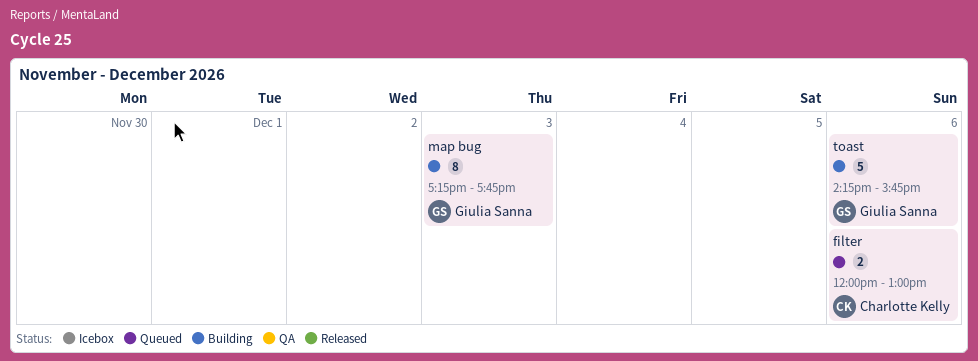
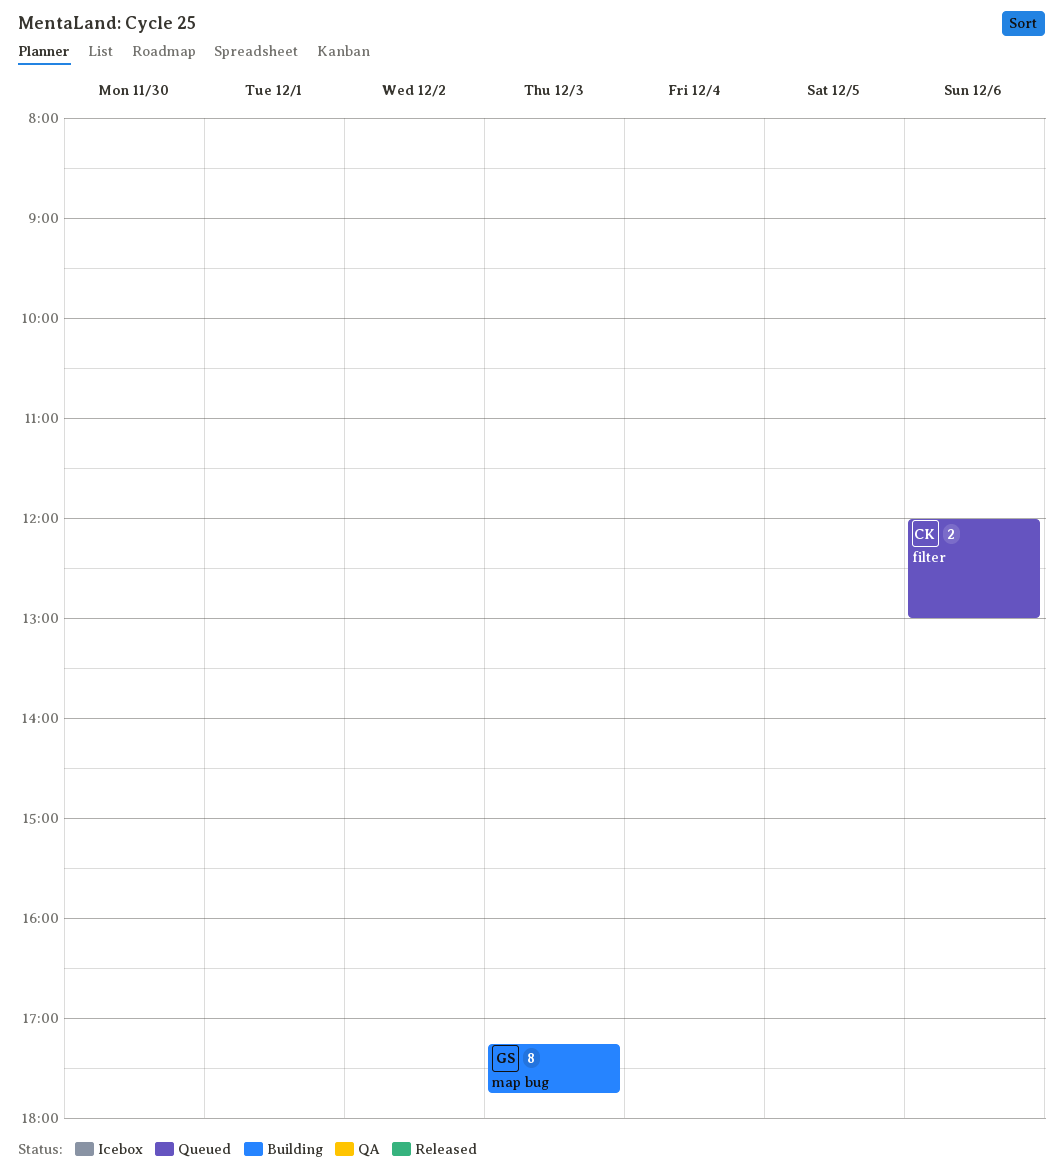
toast: present -> none

